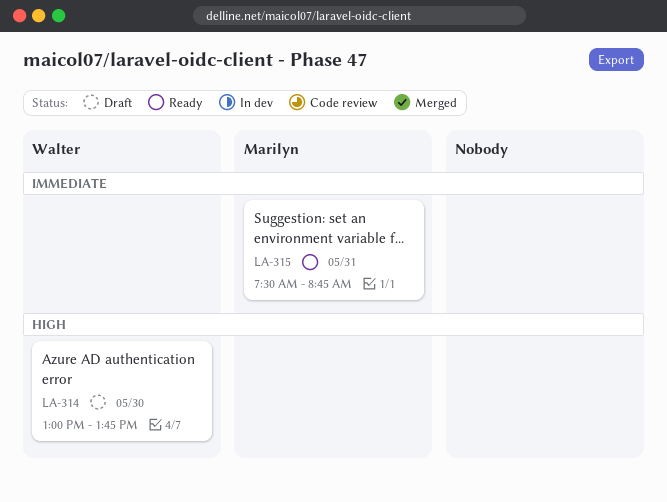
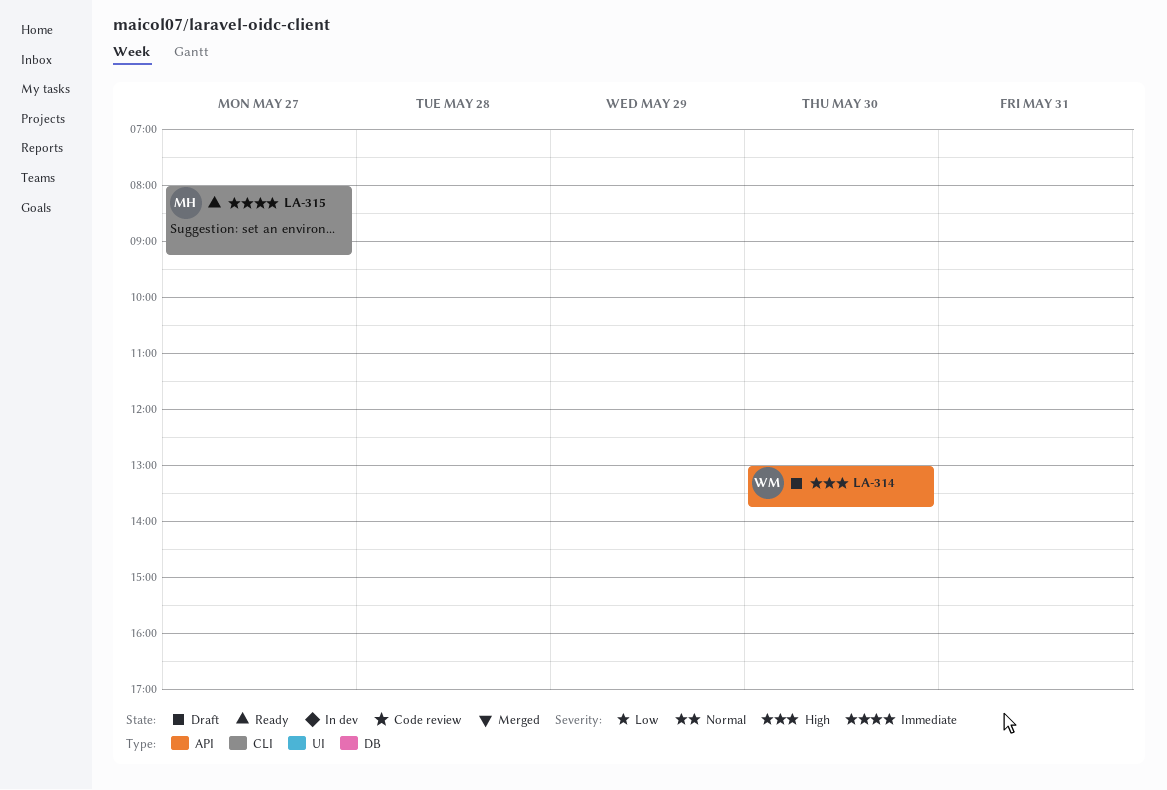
LA-315, day: May 31 -> May 27
LA-315, begins: 07:30 -> 08:00
LA-315, ends: 08:45 -> 09:15

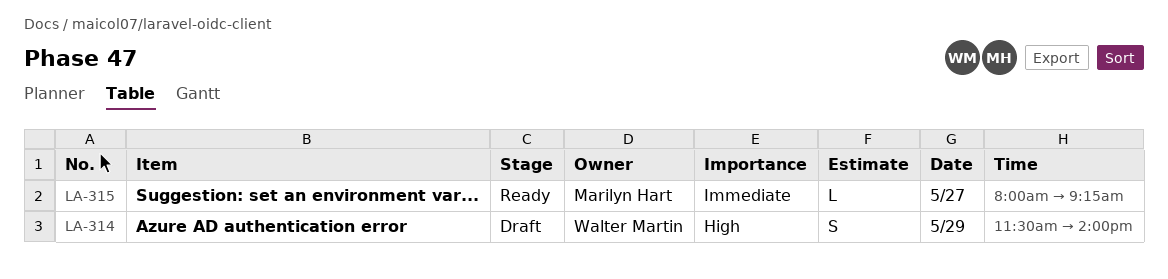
LA-314, day: May 30 -> May 29
LA-314, begins: 13:00 -> 11:30
LA-314, ends: 13:45 -> 14:00

